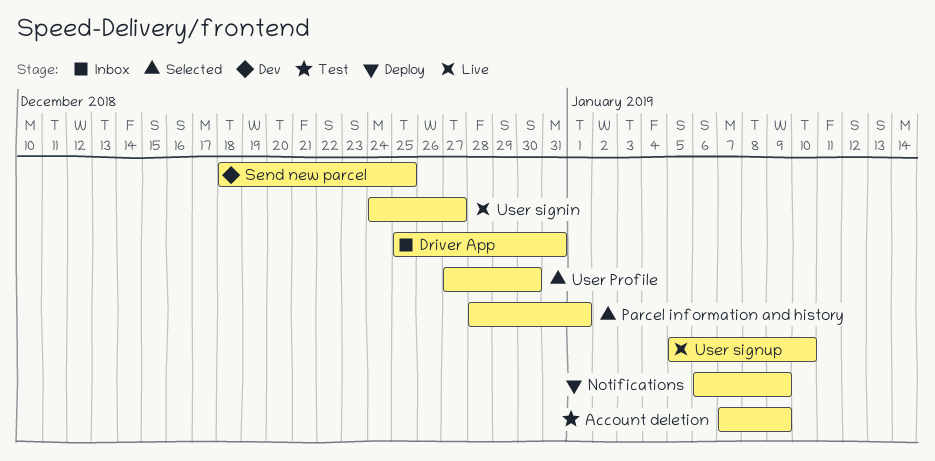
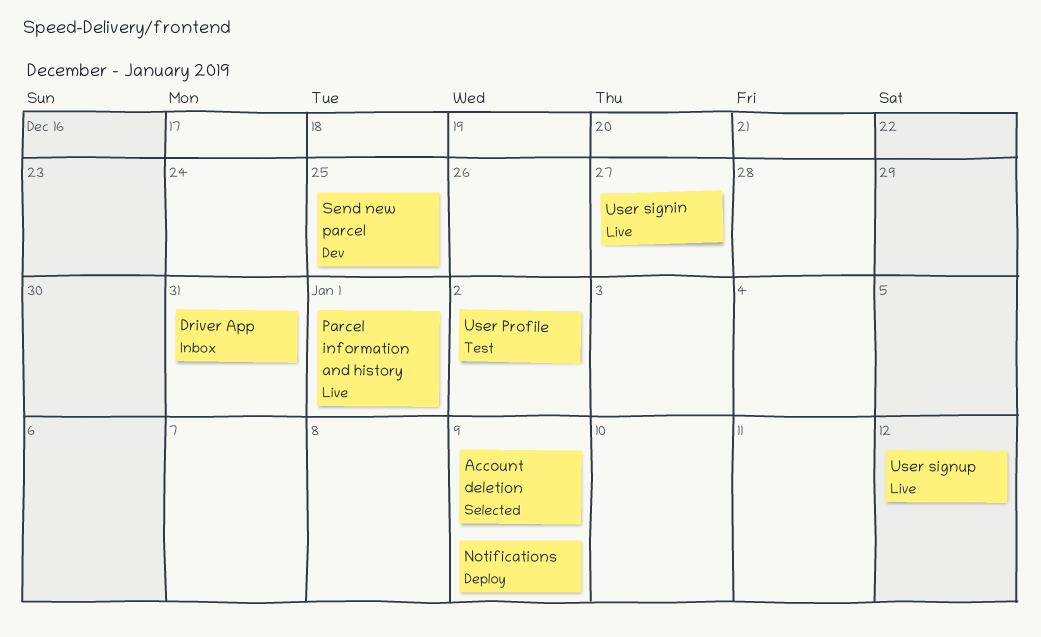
Account deletion, status: Test -> Selected
Parcel information and history, status: Selected -> Live
User Profile, status: Selected -> Test
User Profile, due: Dec 30 -> Jan 2
User signup, due: Jan 10 -> Jan 12

